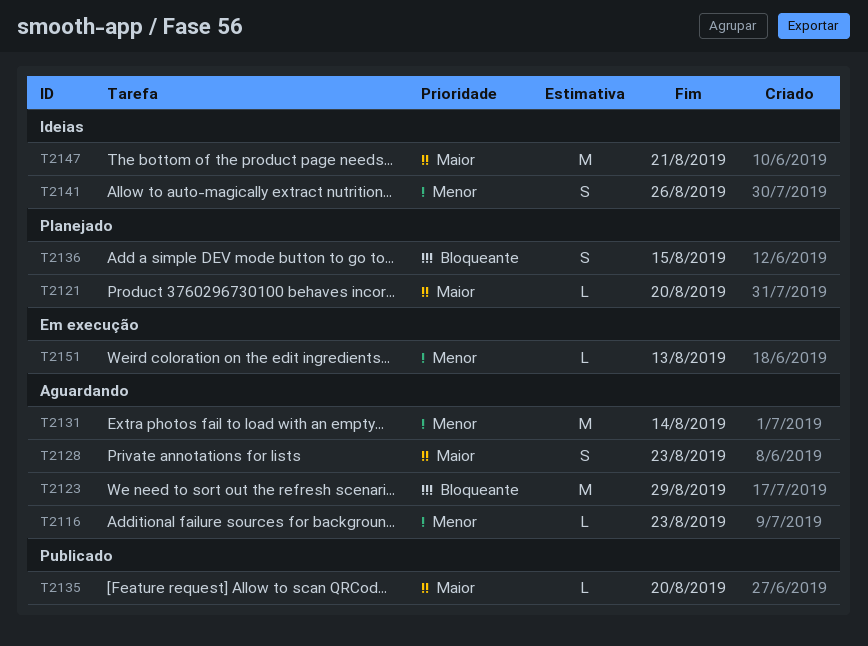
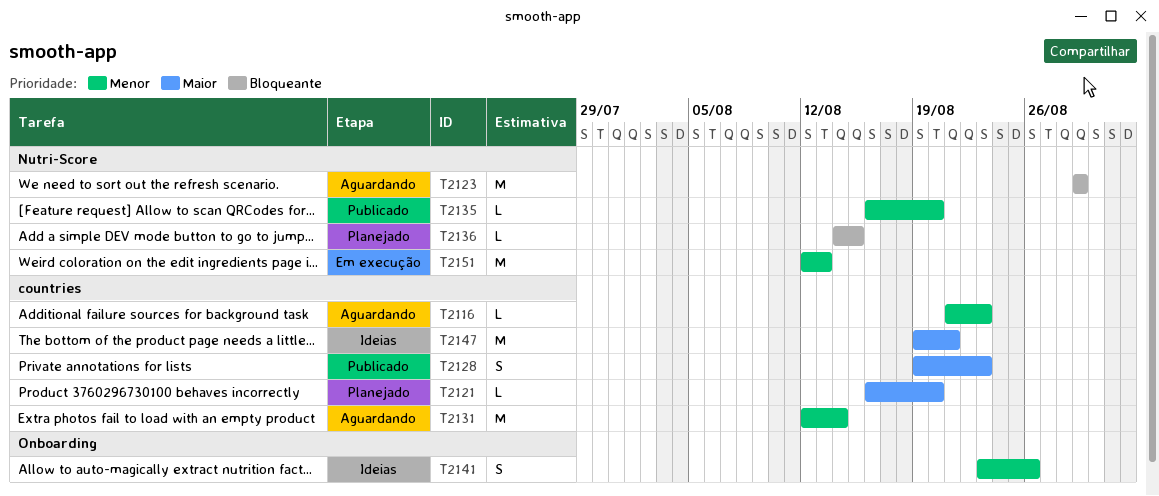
T2128, status: Aguardando -> Publicado
T2135, priority: Maior -> Menor
T2136, estimate: S -> L
T2151, estimate: L -> M

